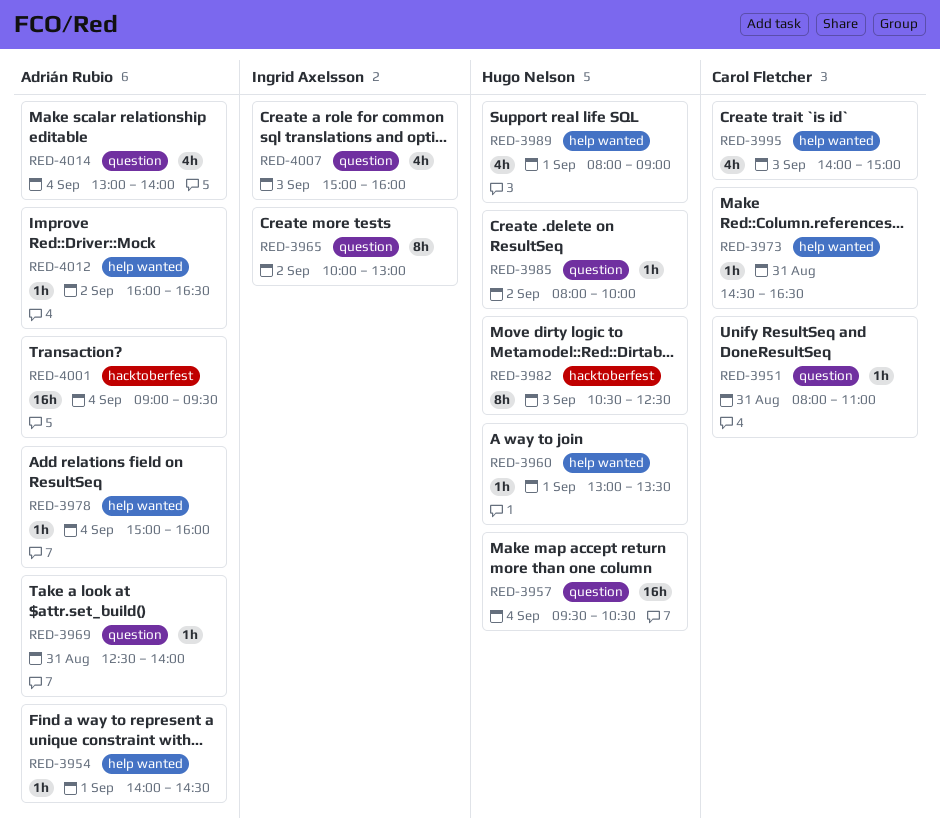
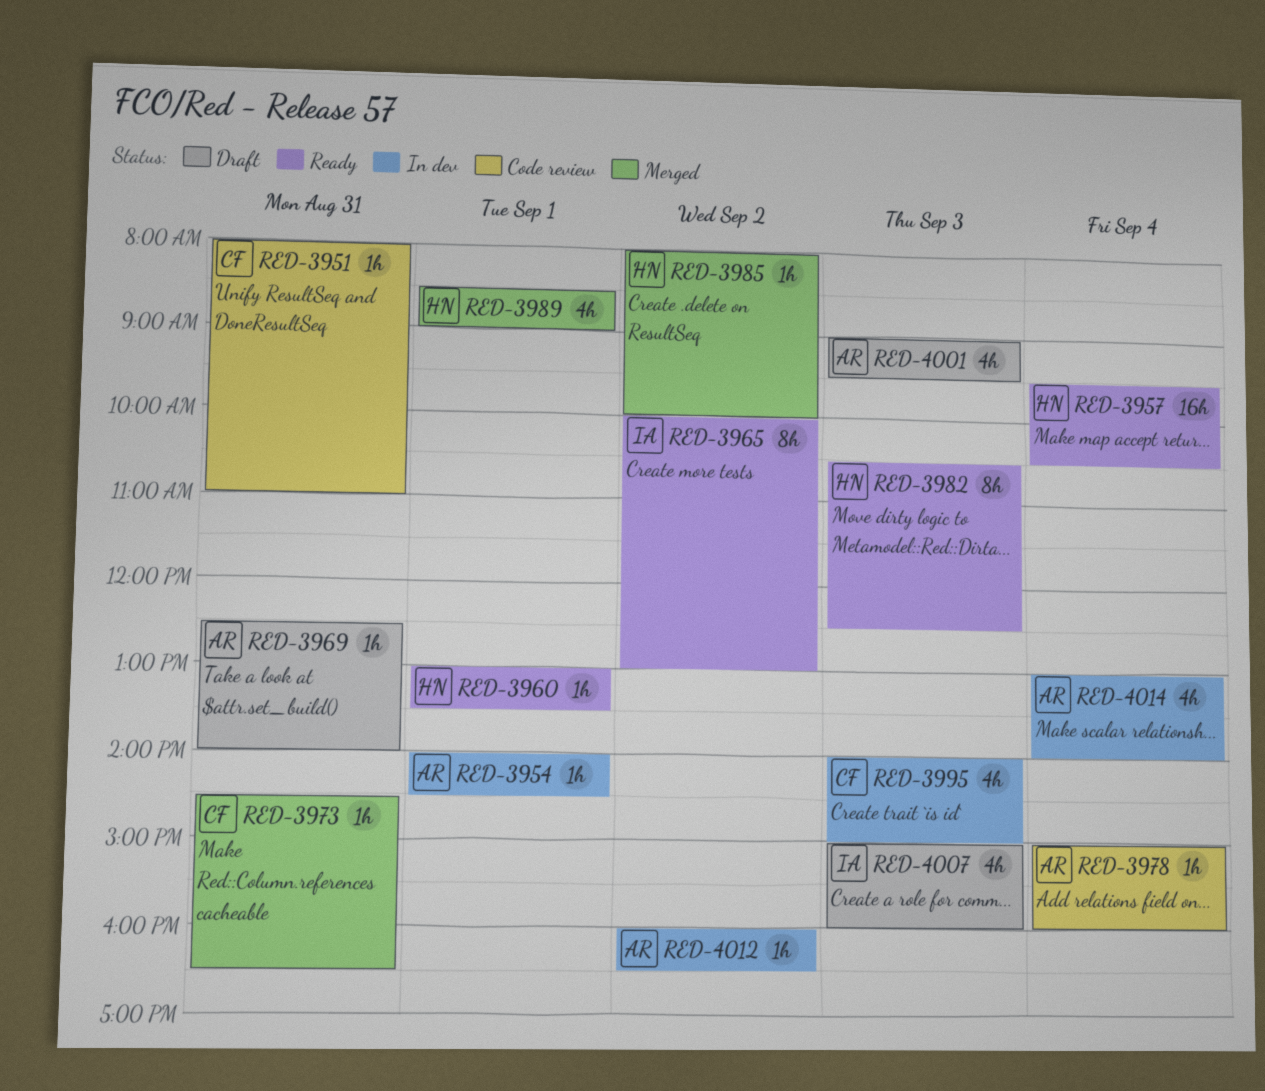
RED-3989, begins: 08:00 -> 08:30
RED-4001, estimate: 16h -> 4h
RED-4001, day: Sep 4 -> Sep 3

